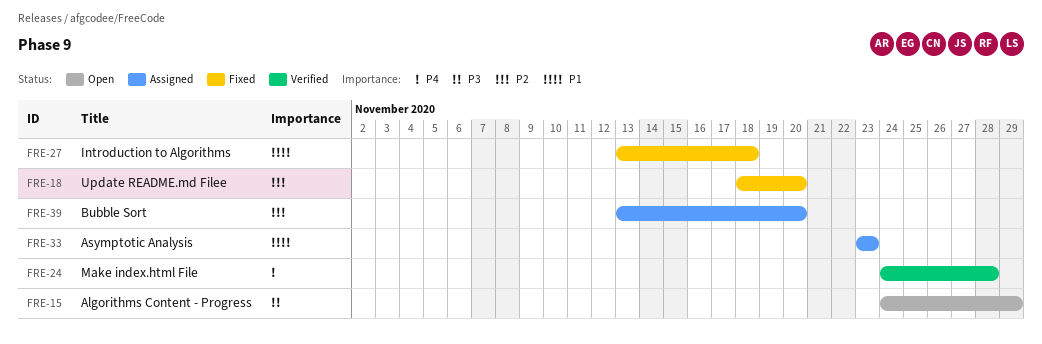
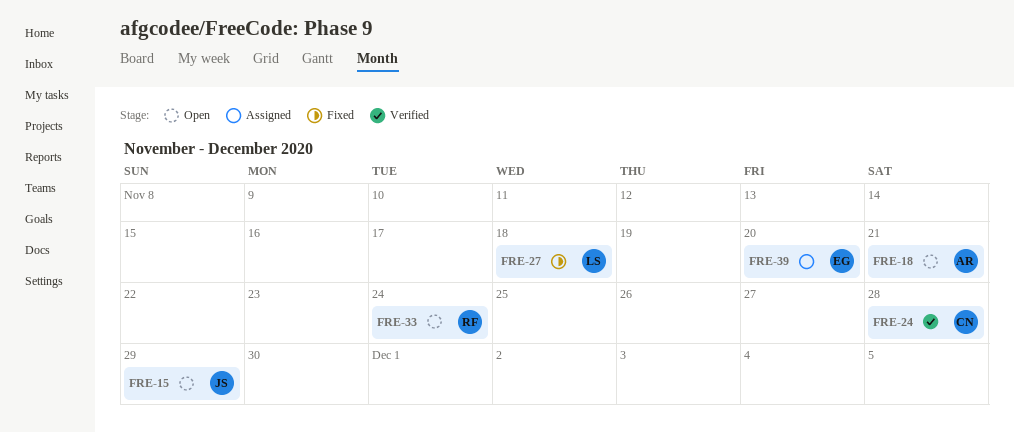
FRE-18, status: Fixed -> Open
FRE-18, due: Nov 20 -> Nov 21
FRE-33, status: Assigned -> Open
FRE-33, due: Nov 23 -> Nov 24

